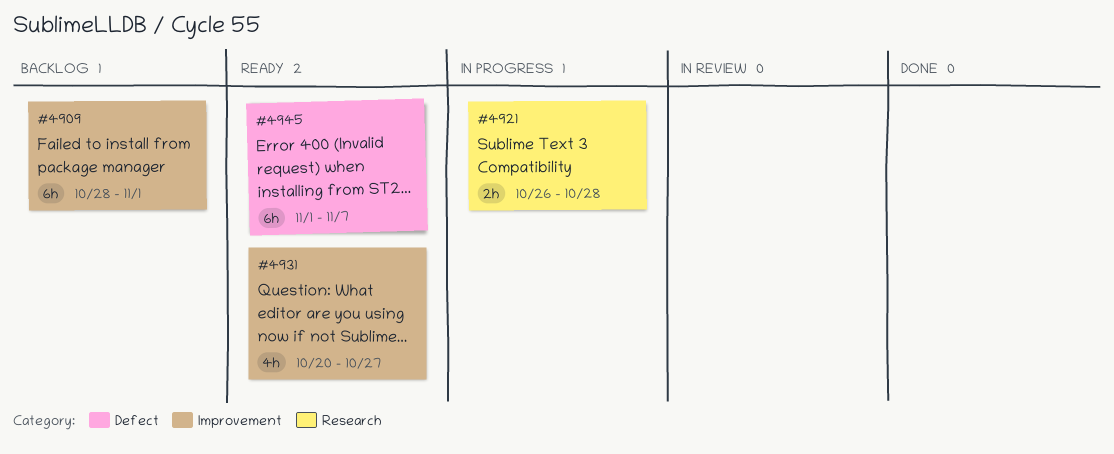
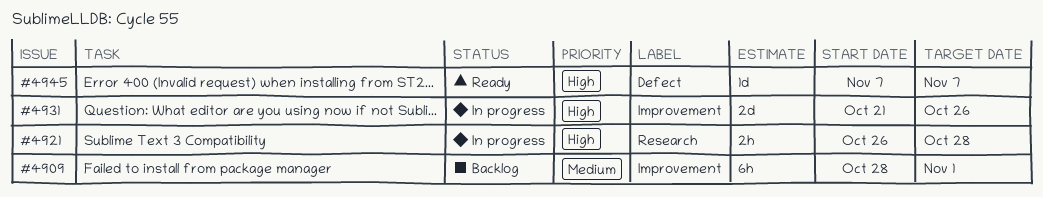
#4931, status: Ready -> In progress
#4931, estimate: 4h -> 2d
#4931, start: Oct 20 -> Oct 21
#4931, due: Oct 27 -> Oct 26
#4945, estimate: 6h -> 1d
#4945, start: Nov 1 -> Nov 7

